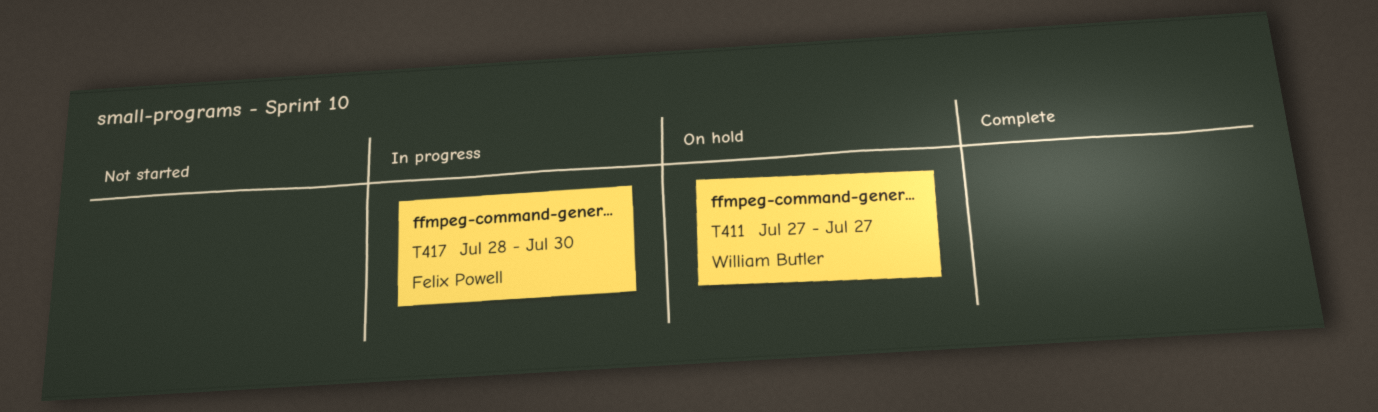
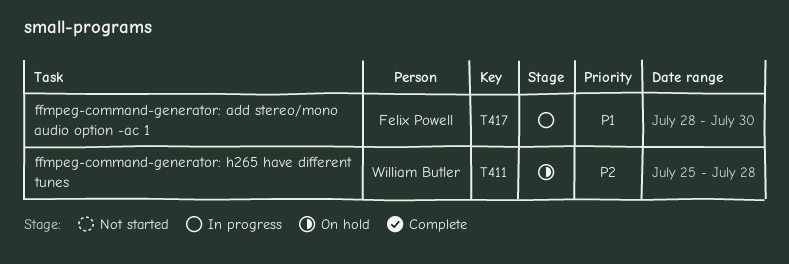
T411, start: Jul 27 -> Jul 25
T411, due: Jul 27 -> Jul 28

